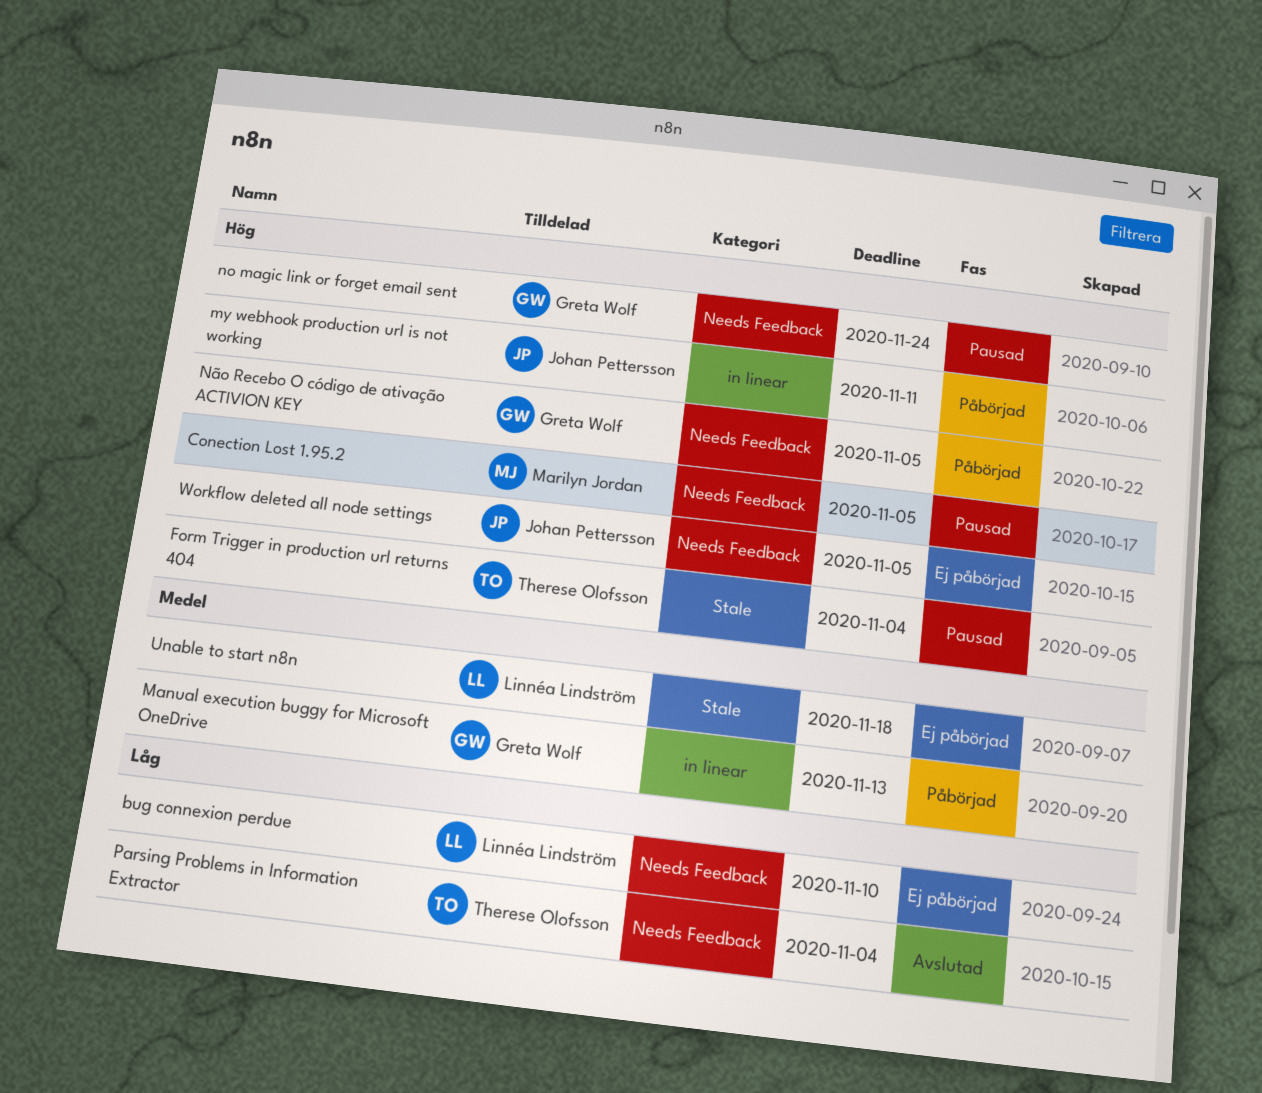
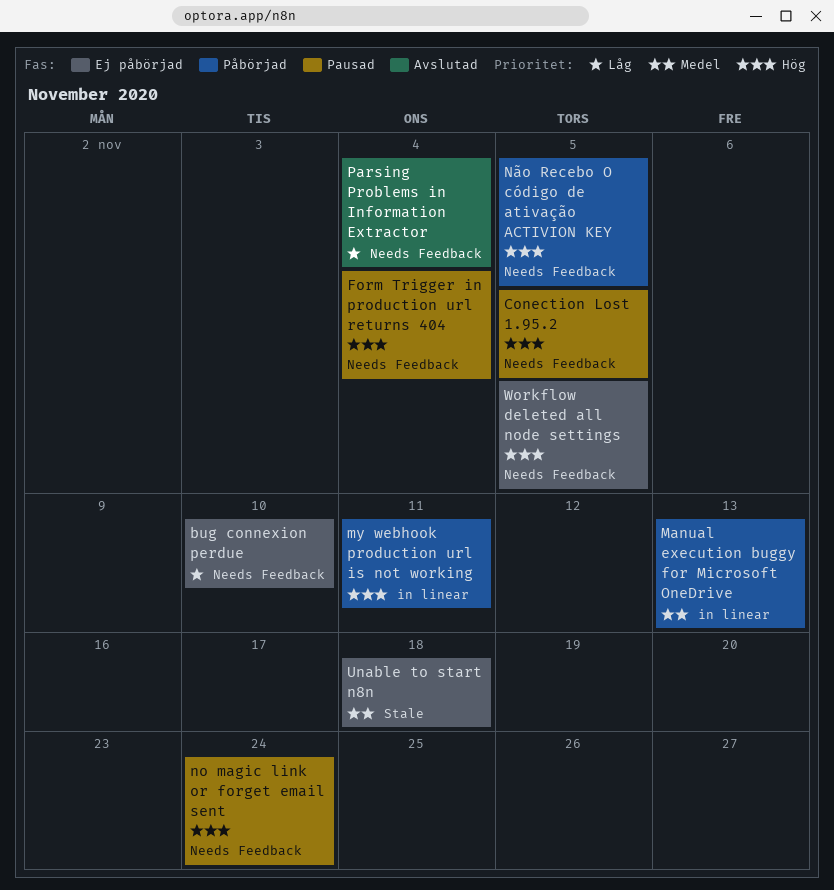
Form Trigger in production url returns 404, label: Stale -> Needs Feedback

